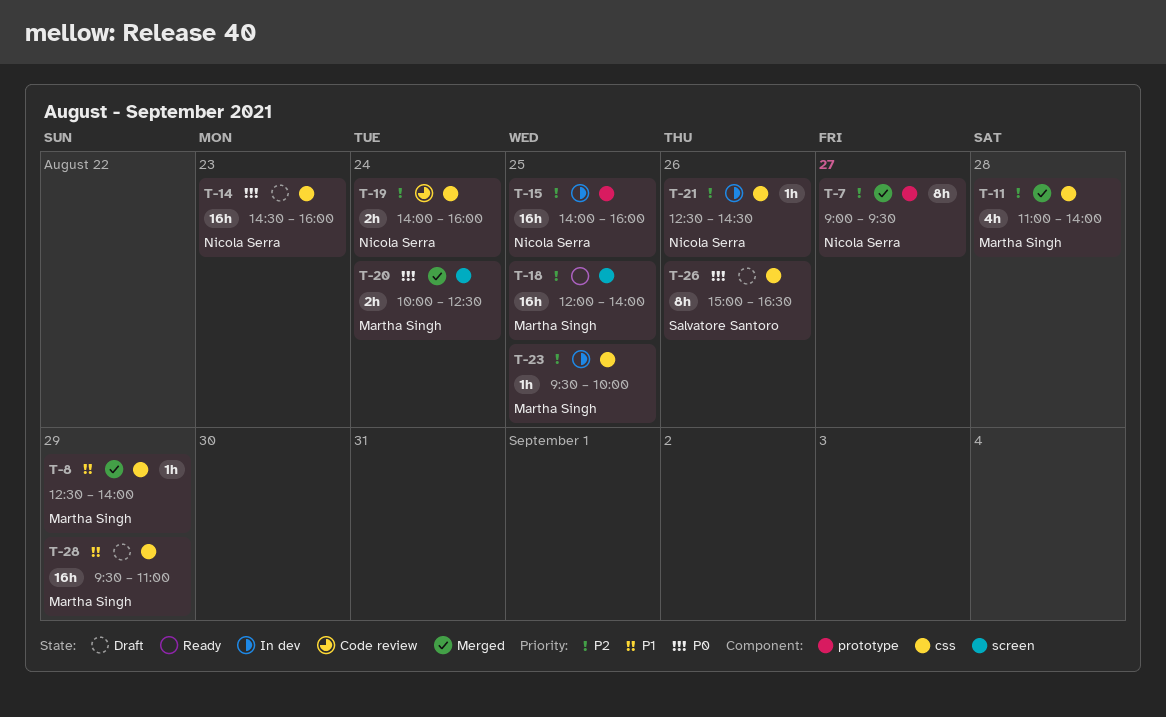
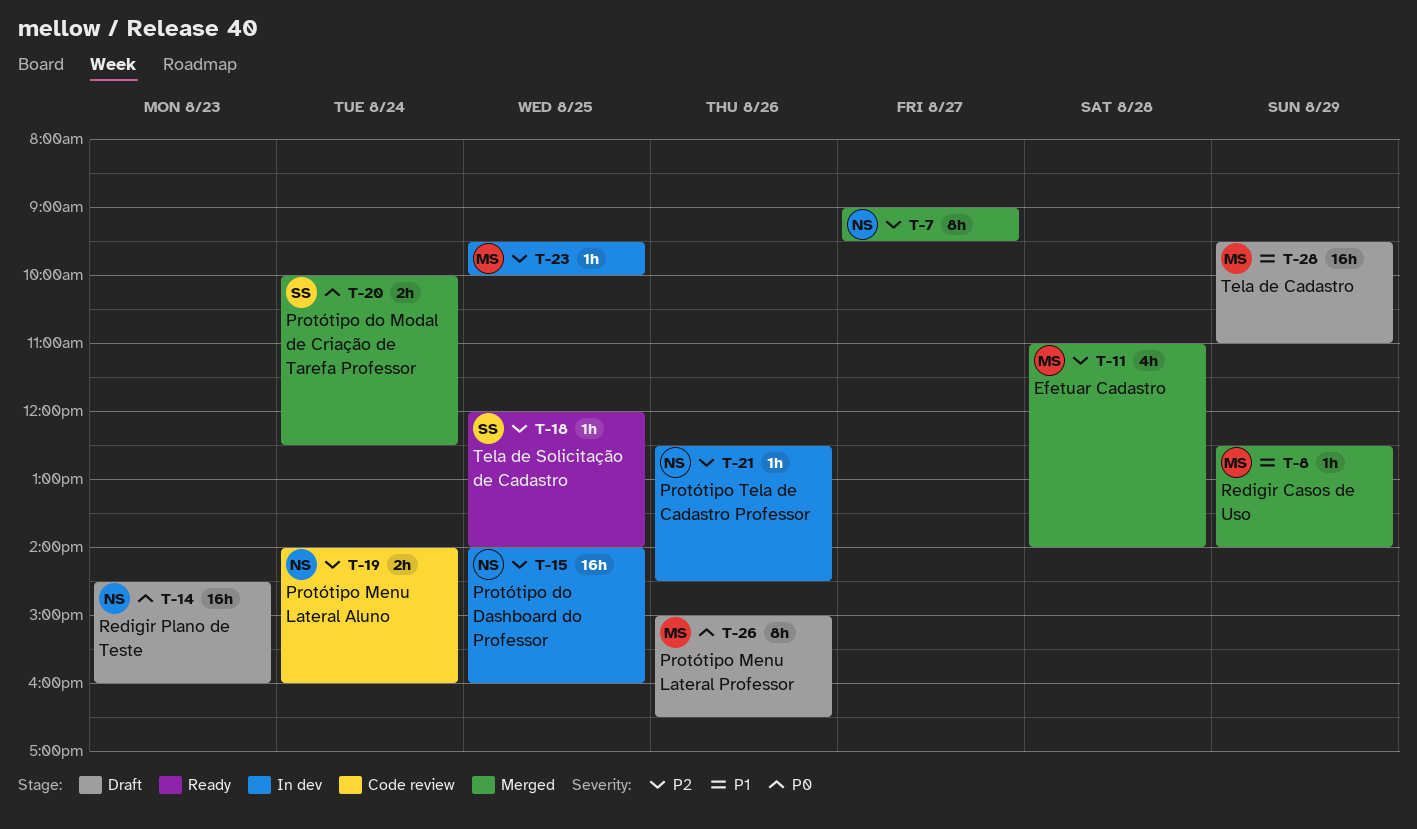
T-18, owner: Martha Singh -> Salvatore Santoro
T-18, estimate: 16h -> 1h
T-20, owner: Martha Singh -> Salvatore Santoro
T-26, owner: Salvatore Santoro -> Martha Singh

